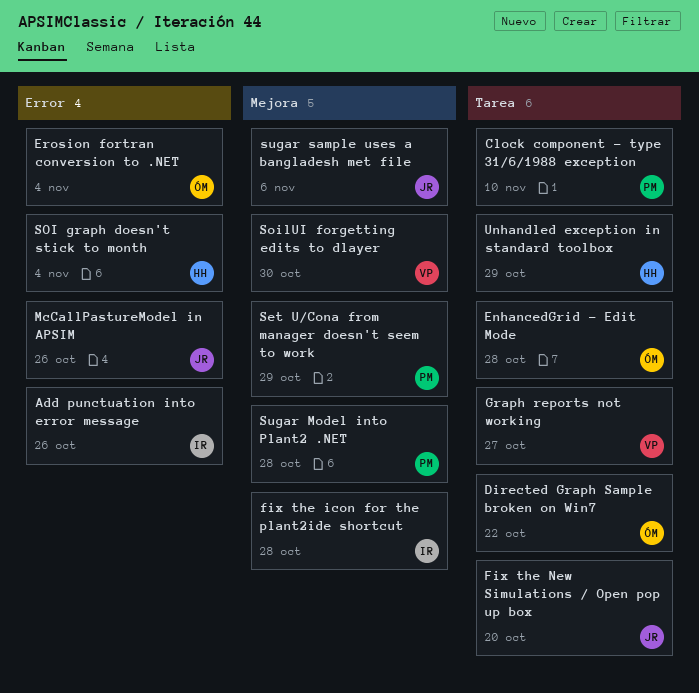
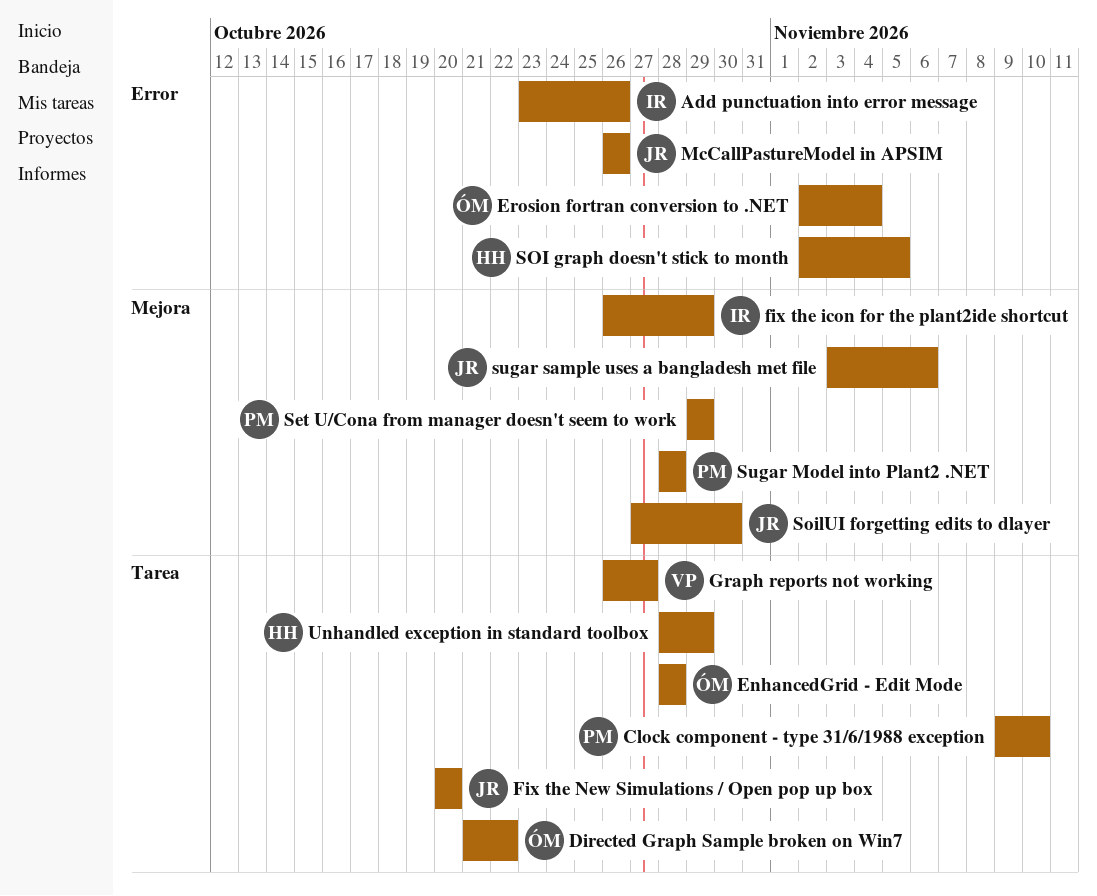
fix the icon for the plant2ide shortcut, due: Oct 28 -> Oct 29
SOI graph doesn't stick to month, due: Nov 4 -> Nov 5
SoilUI forgetting edits to dlayer, owner: VP -> JR

